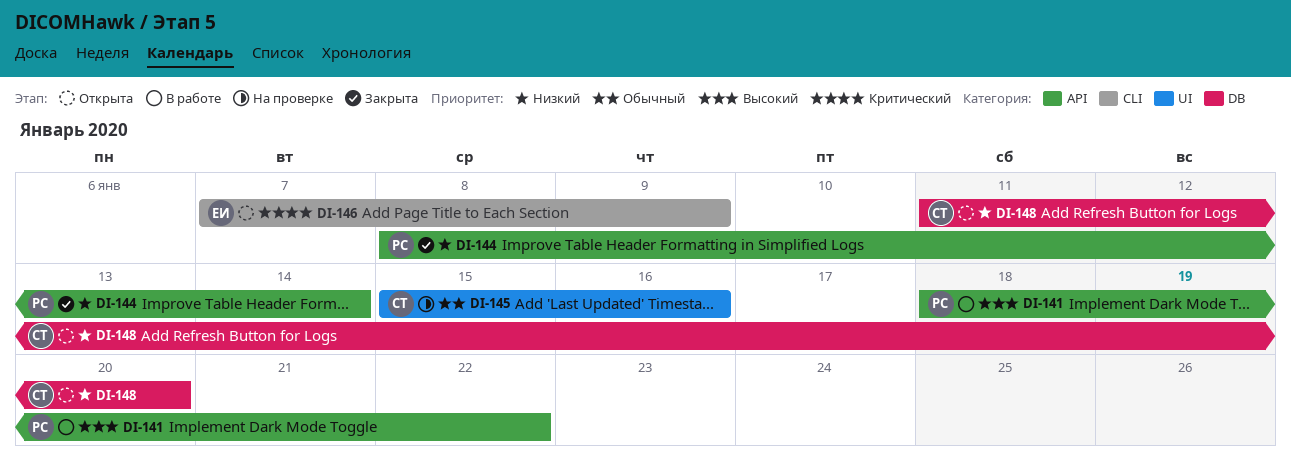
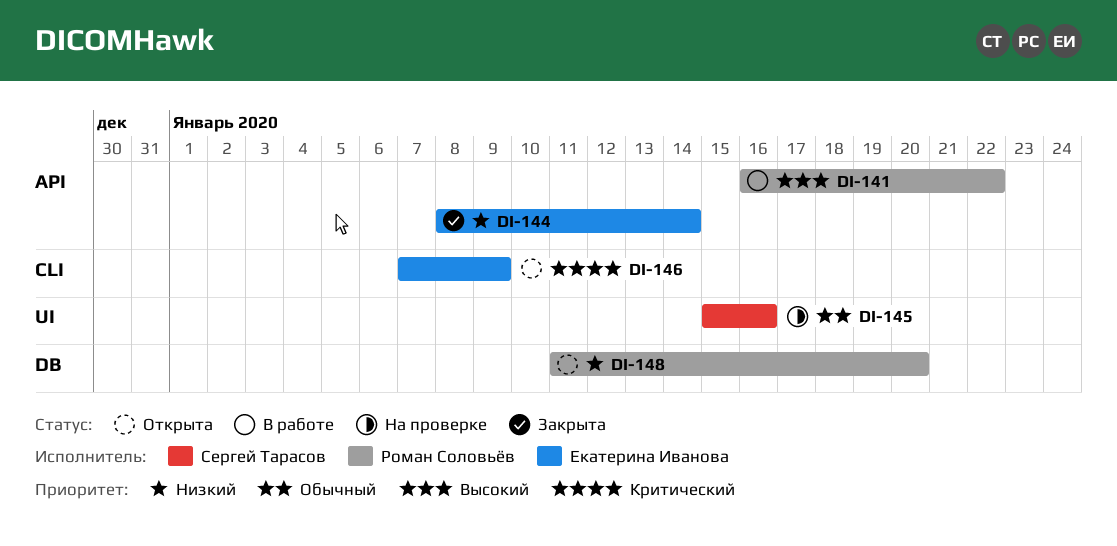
DI-141, start: Jan 18 -> Jan 16
DI-144, owner: Роман Соловьёв -> Екатерина Иванова
DI-148, owner: Сергей Тарасов -> Роман Соловьёв

